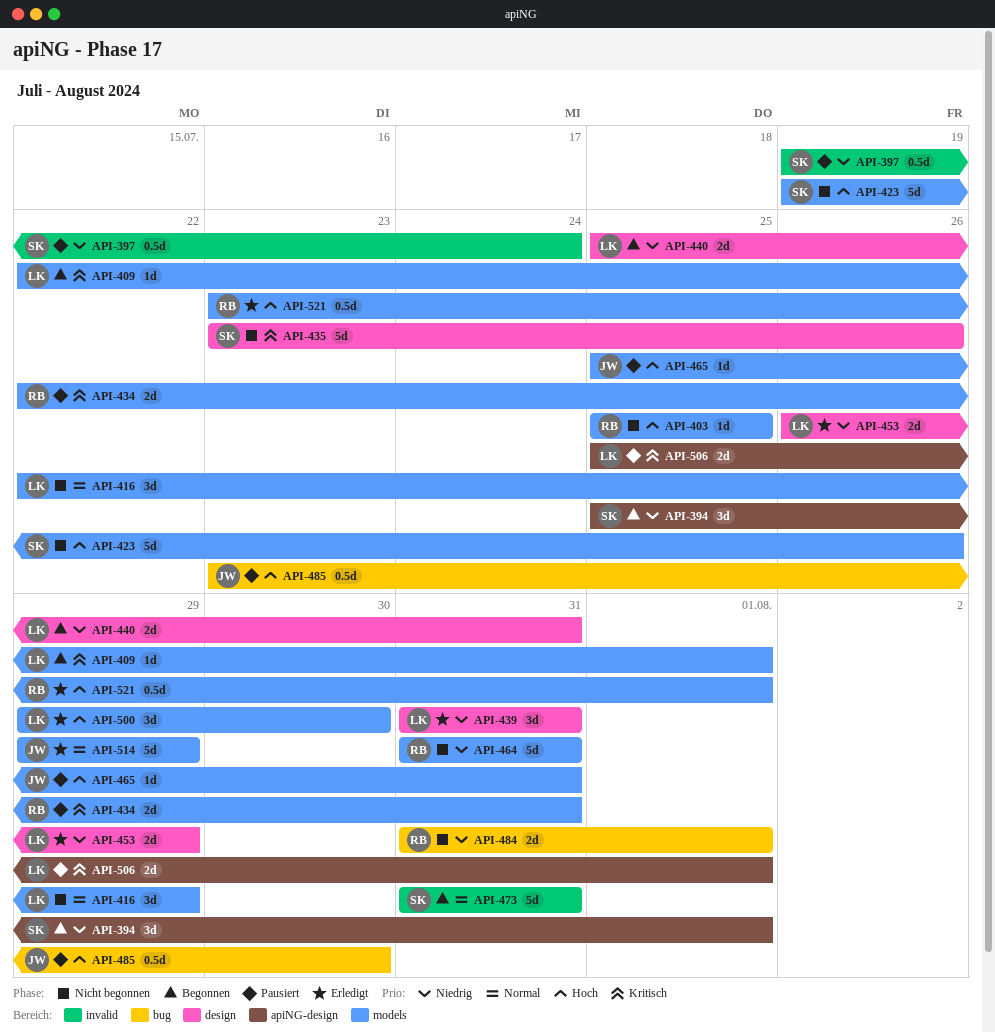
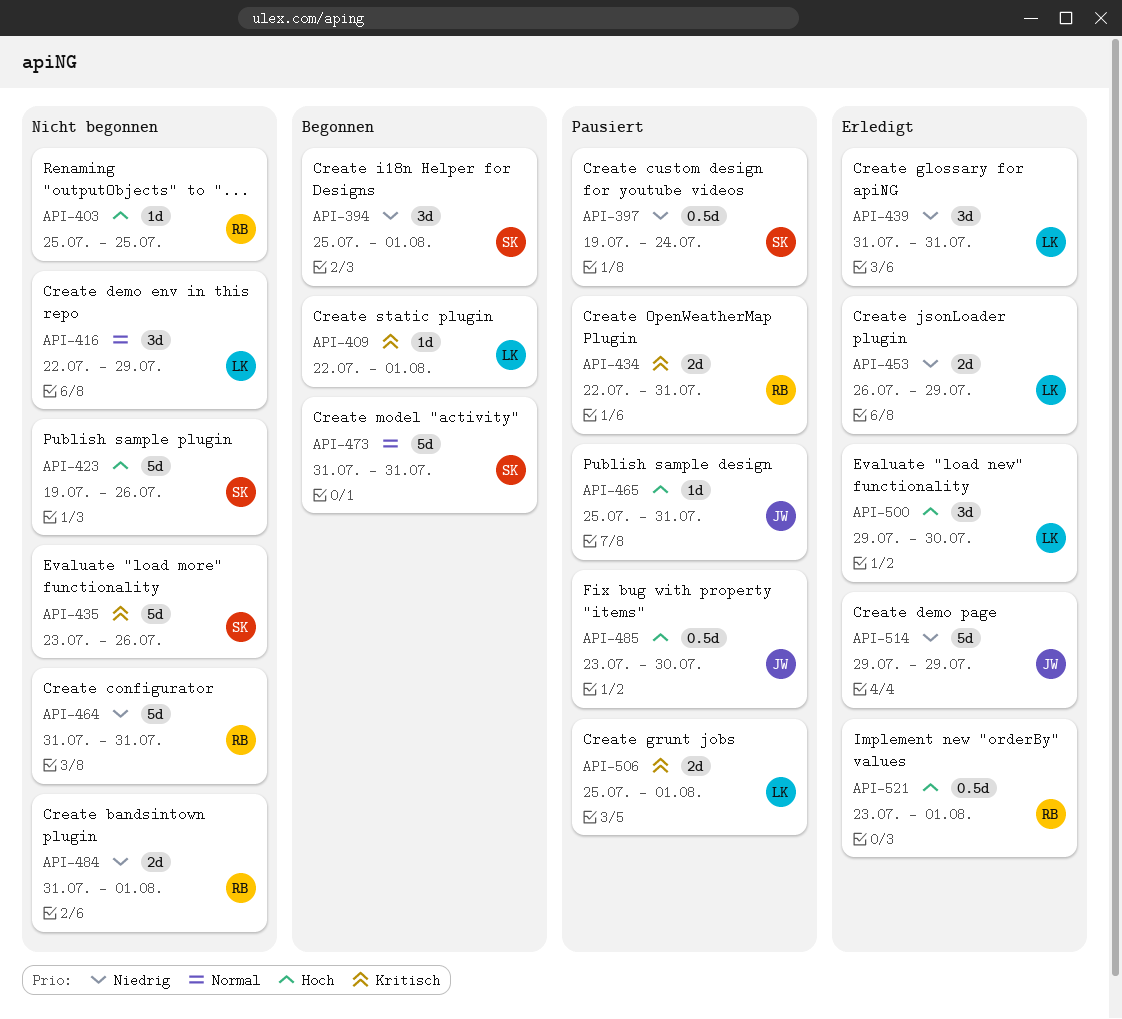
API-440: present -> none
API-514, priority: Normal -> Niedrig

